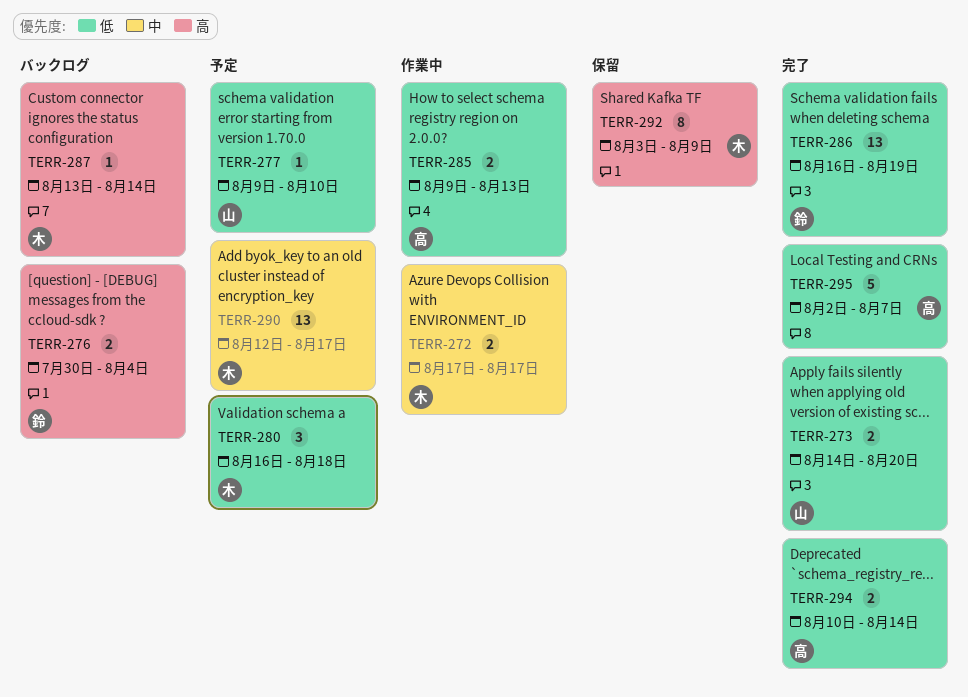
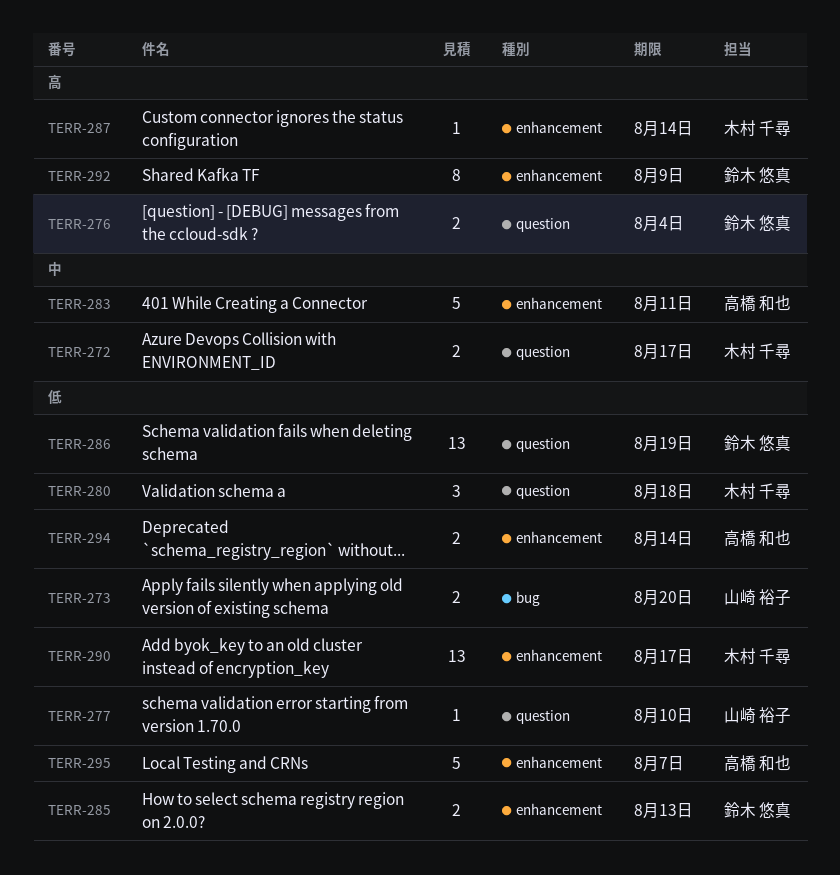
TERR-283: none -> present
TERR-285, owner: 高橋 和也 -> 鈴木 悠真
TERR-290, priority: 中 -> 低
TERR-292, owner: 木村 千尋 -> 鈴木 悠真

